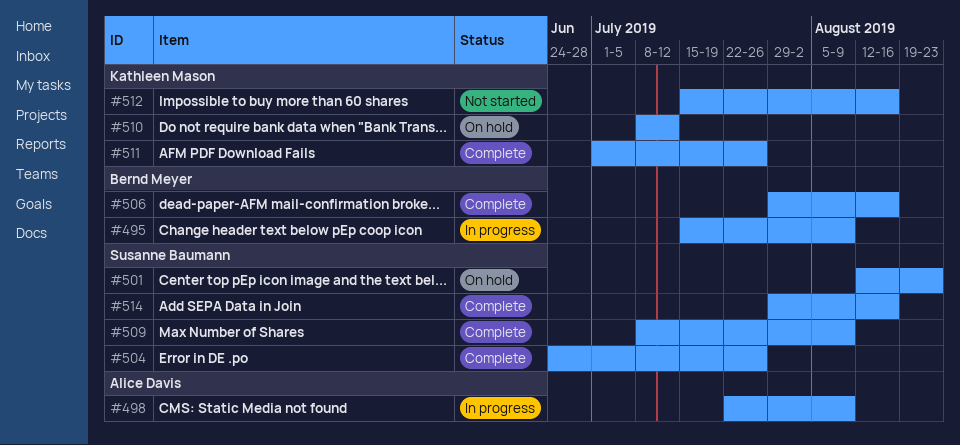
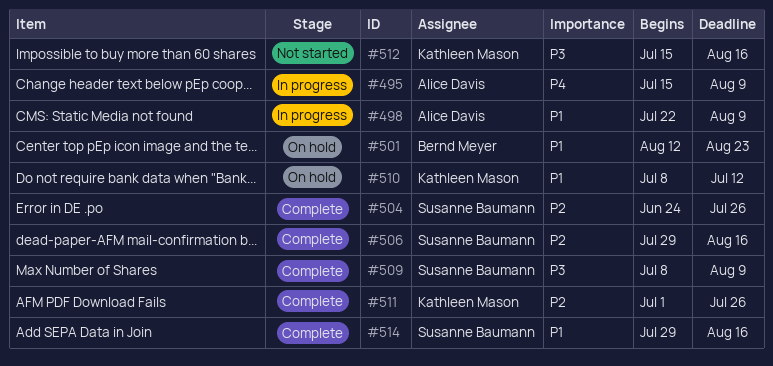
#495, owner: Bernd Meyer -> Alice Davis
#501, owner: Susanne Baumann -> Bernd Meyer
#506, owner: Bernd Meyer -> Susanne Baumann

